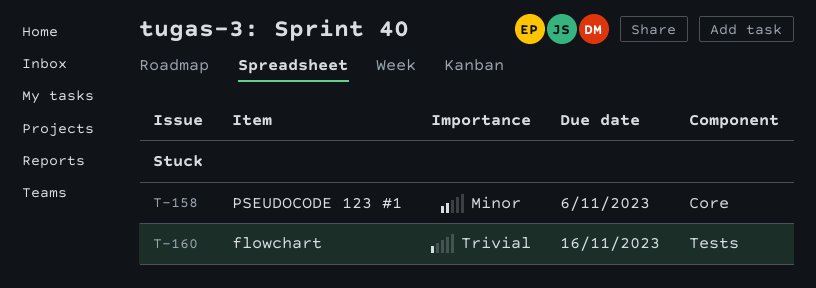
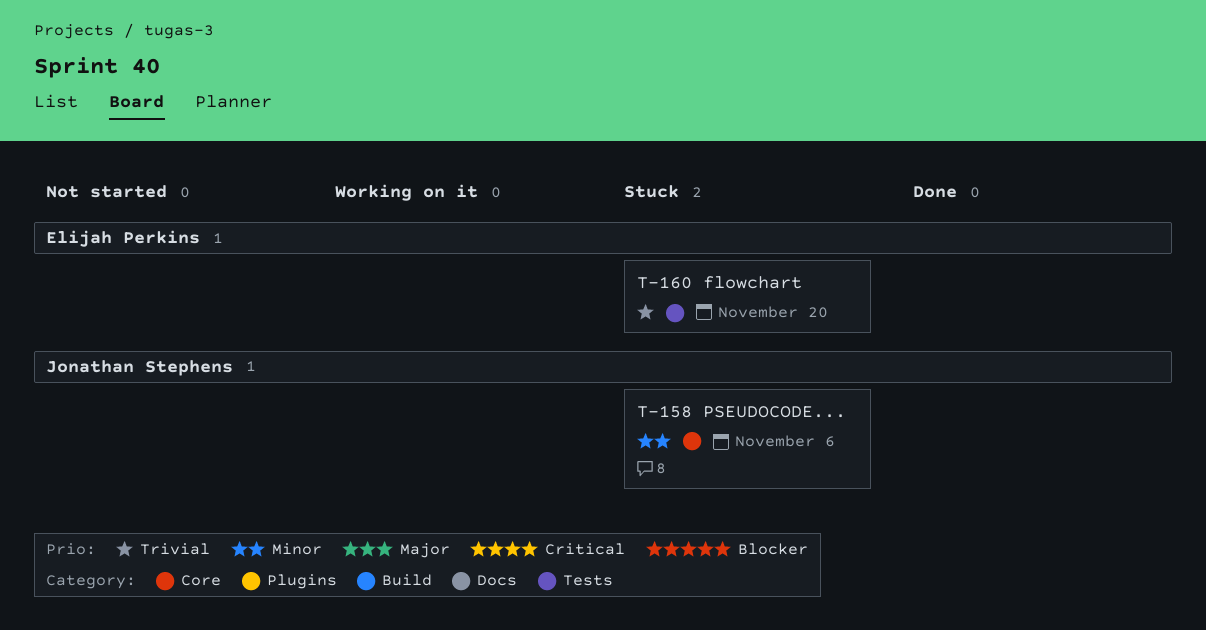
T-160, due: Nov 16 -> Nov 20

